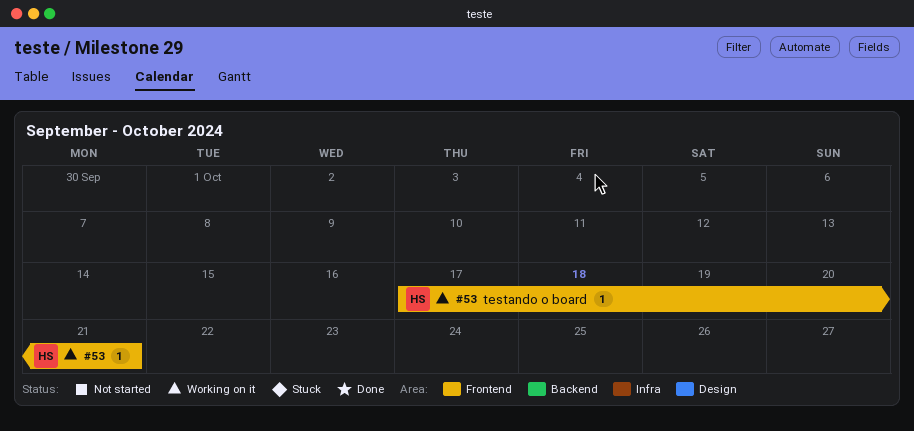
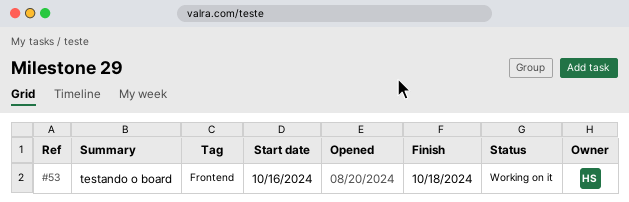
#53, start: Oct 17 -> Oct 16
#53, due: Oct 21 -> Oct 18

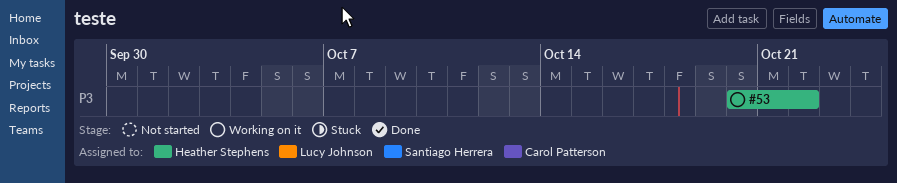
#53, start: Oct 16 -> Oct 20
#53, due: Oct 18 -> Oct 22

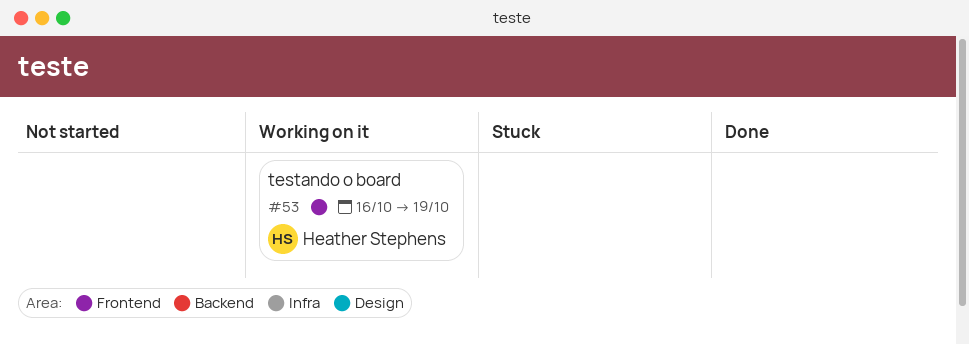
#53, start: Oct 20 -> Oct 16
#53, due: Oct 22 -> Oct 19

